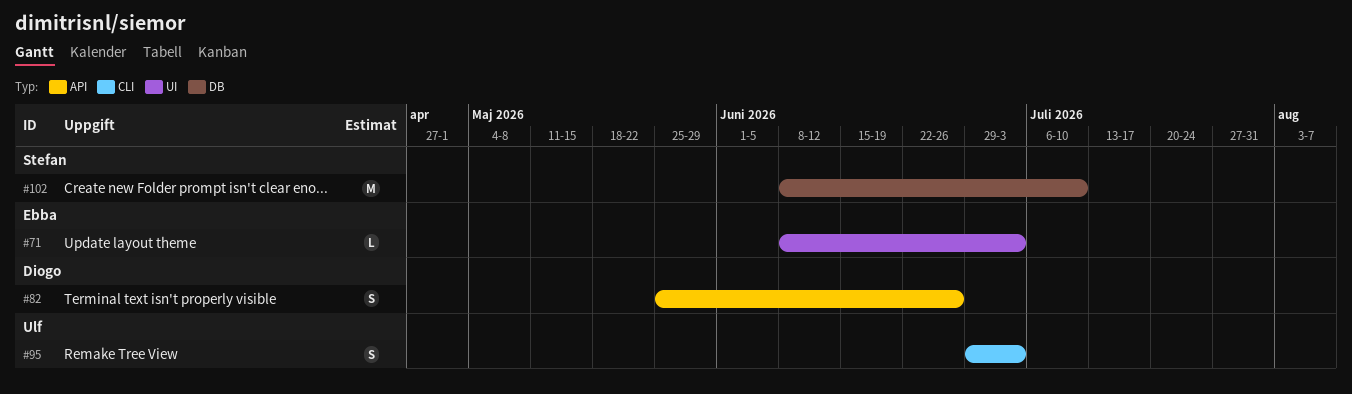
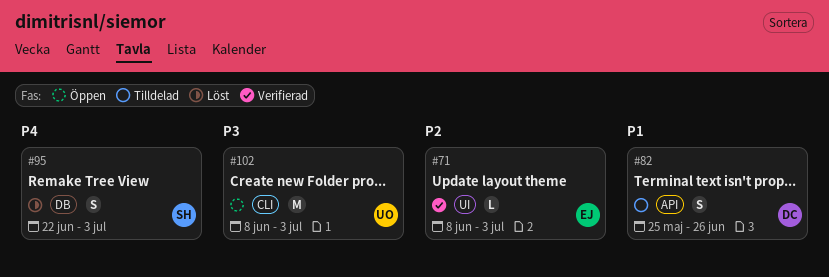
#95, owner: Ulf -> Stefan
#95, label: CLI -> DB
#95, start: Jun 29 -> Jun 22
#102, owner: Stefan -> Ulf
#102, label: DB -> CLI
#102, due: Jul 10 -> Jul 3

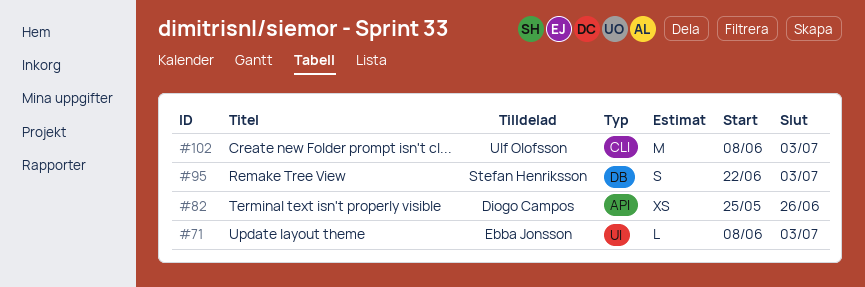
#82, estimate: S -> XS

